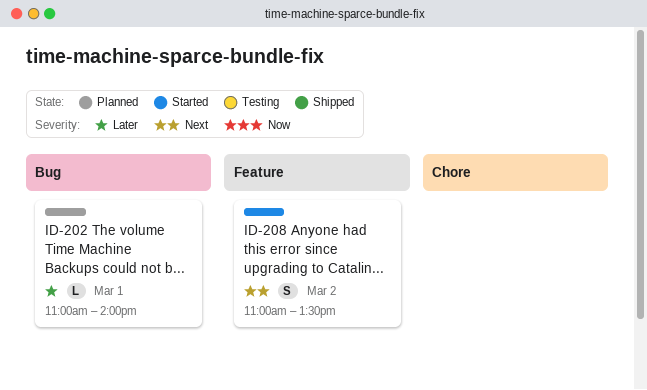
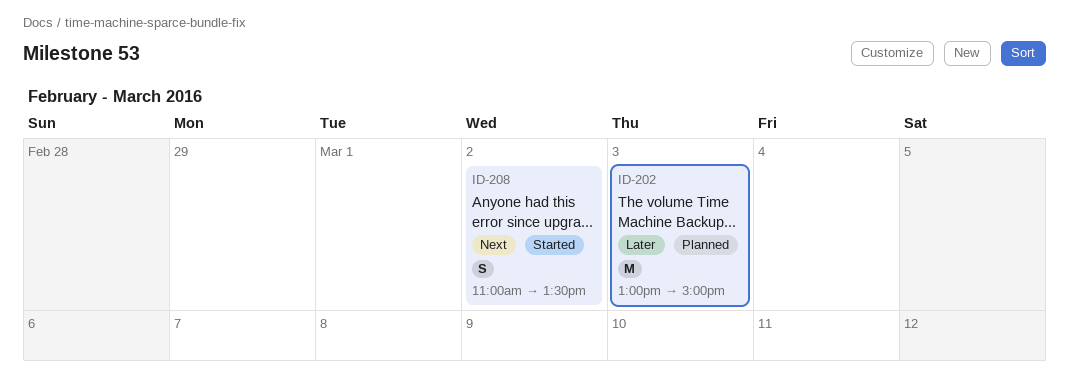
ID-202, estimate: L -> M
ID-202, day: Mar 1 -> Mar 3
ID-202, begins: 11:00 -> 13:00
ID-202, ends: 14:00 -> 15:00

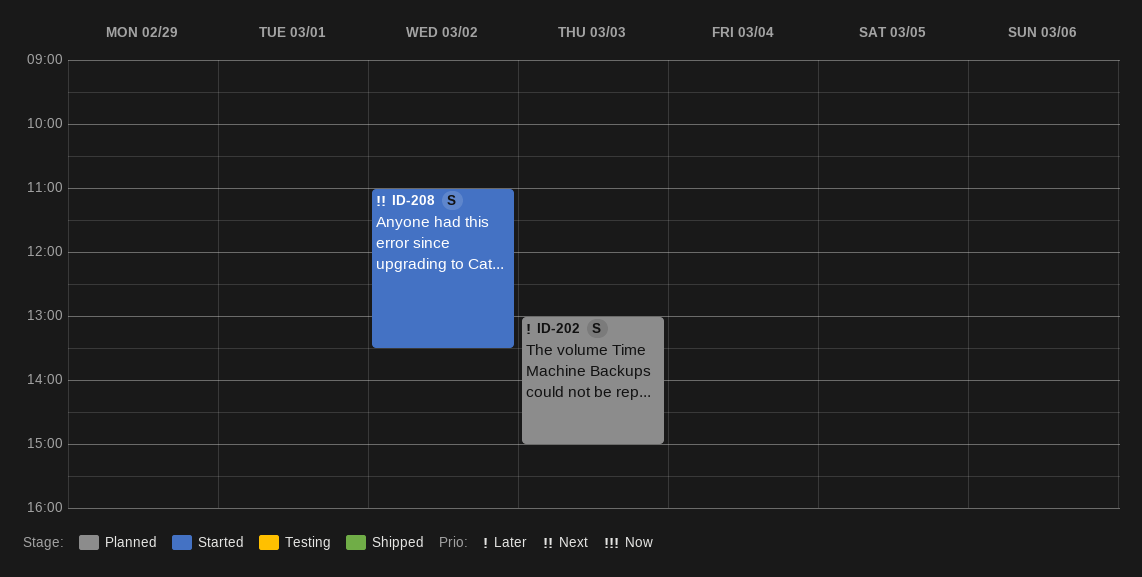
ID-202, estimate: M -> S

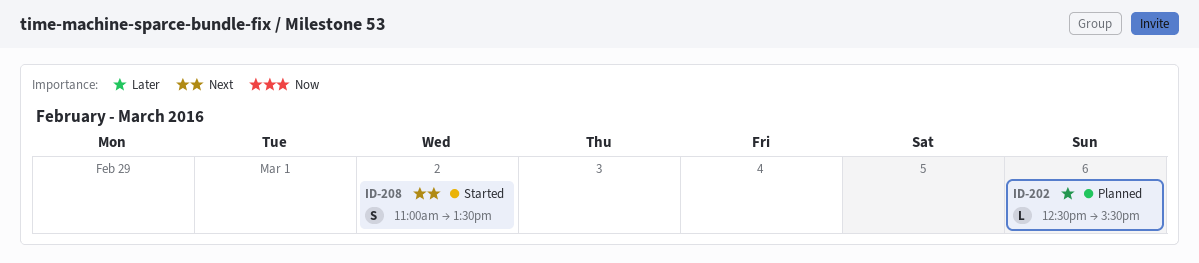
ID-202, estimate: S -> L
ID-202, day: Mar 3 -> Mar 6
ID-202, begins: 13:00 -> 12:30
ID-202, ends: 15:00 -> 15:30

